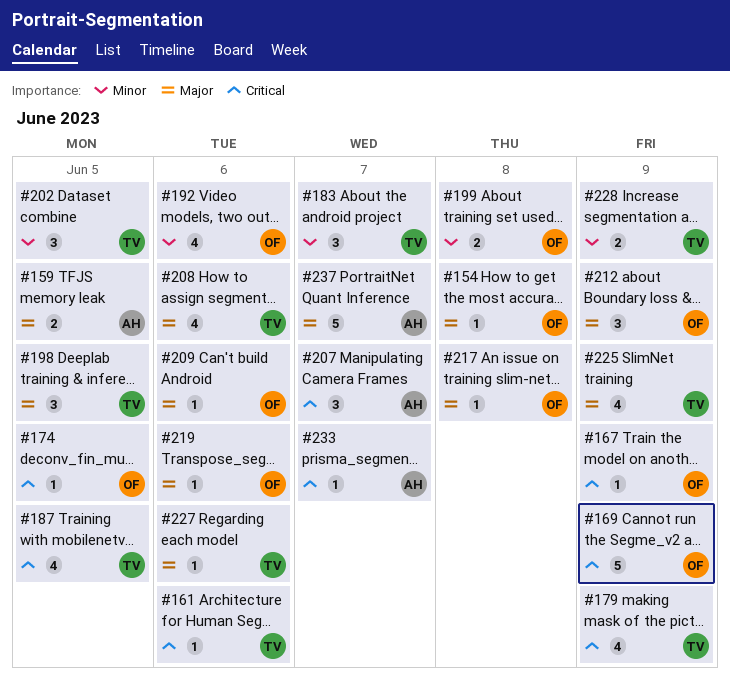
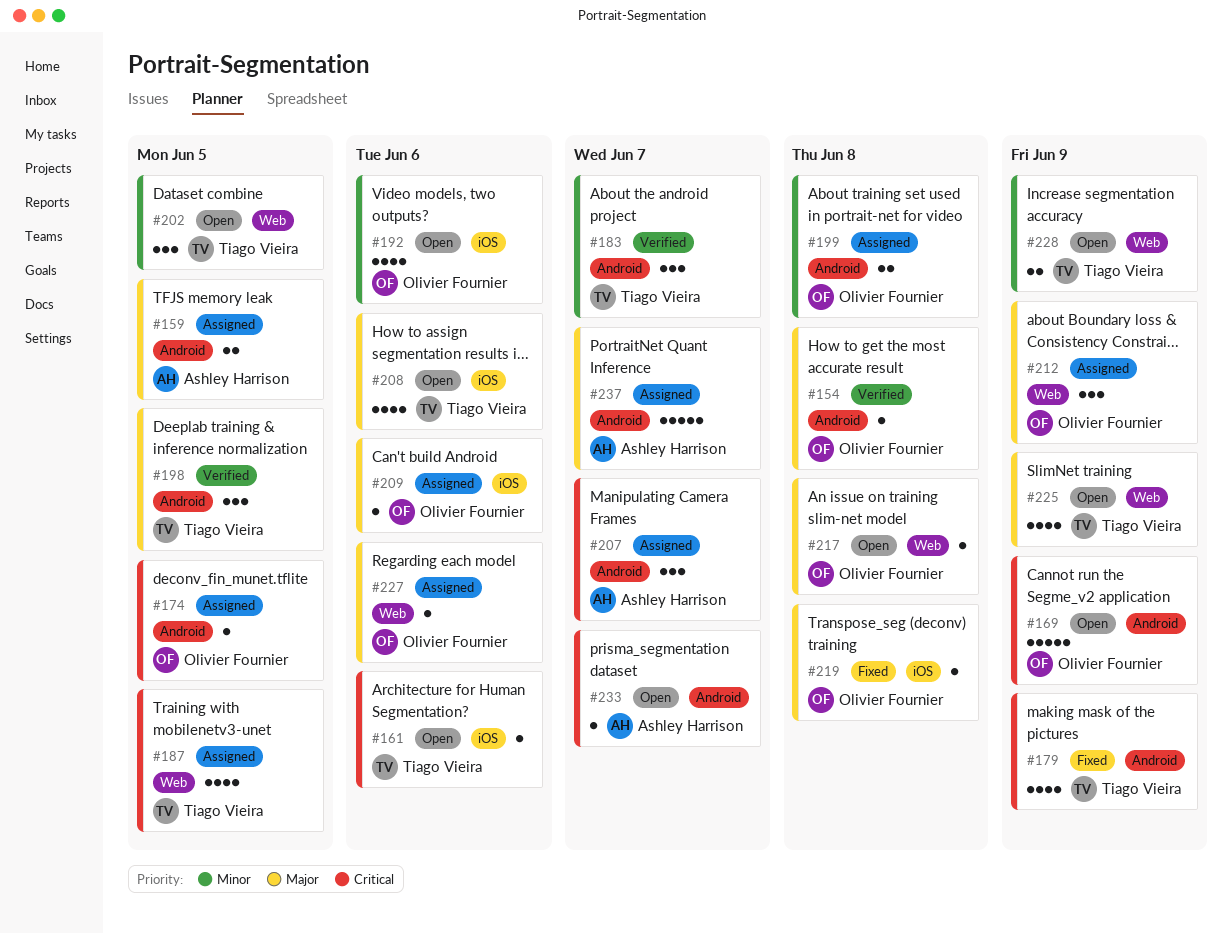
#167: present -> none
#219, due: Jun 6 -> Jun 8
#227, owner: Tiago Vieira -> Olivier Fournier

